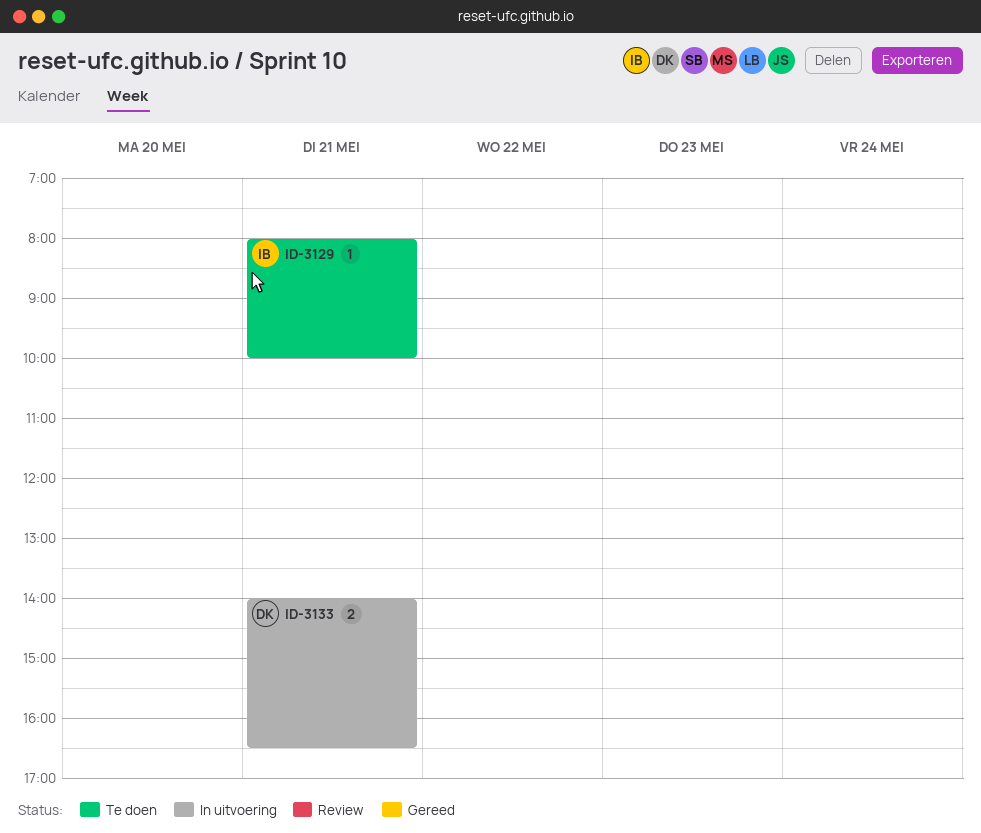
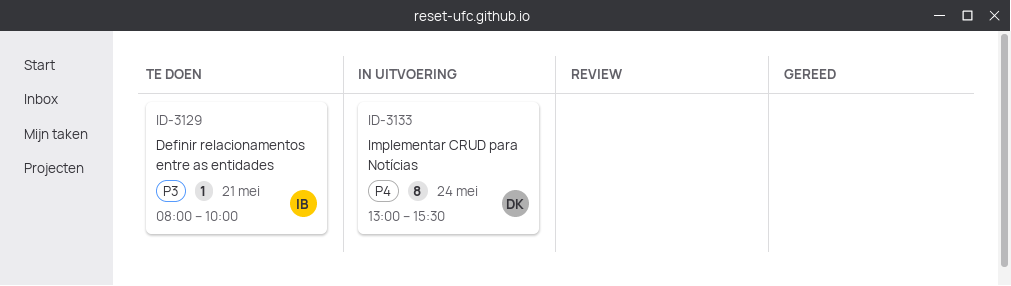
ID-3133, estimate: 2 -> 8
ID-3133, day: May 21 -> May 24
ID-3133, begins: 14:00 -> 13:00
ID-3133, ends: 16:30 -> 15:30

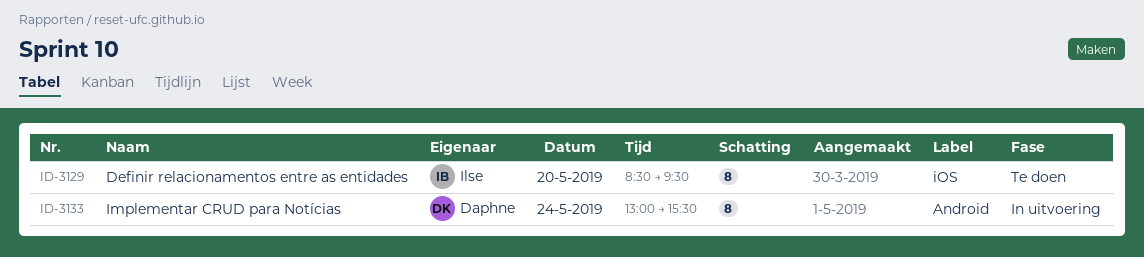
ID-3129, estimate: 1 -> 8
ID-3129, day: May 21 -> May 20
ID-3129, begins: 08:00 -> 08:30
ID-3129, ends: 10:00 -> 09:30

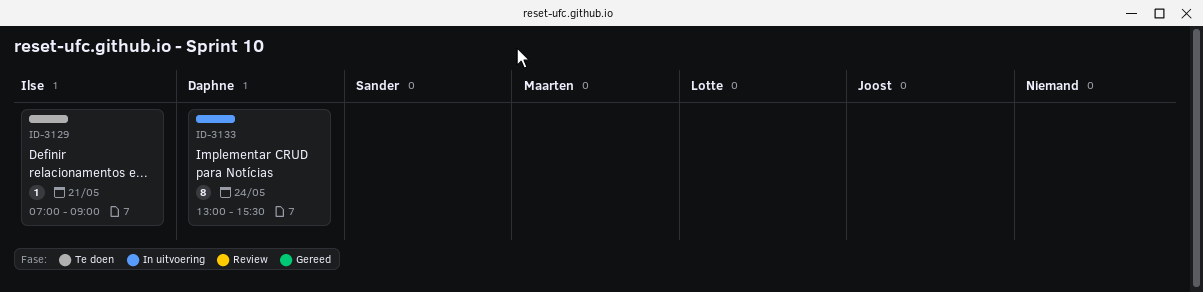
ID-3129, estimate: 8 -> 1
ID-3129, day: May 20 -> May 21
ID-3129, begins: 08:30 -> 07:00
ID-3129, ends: 09:30 -> 09:00

